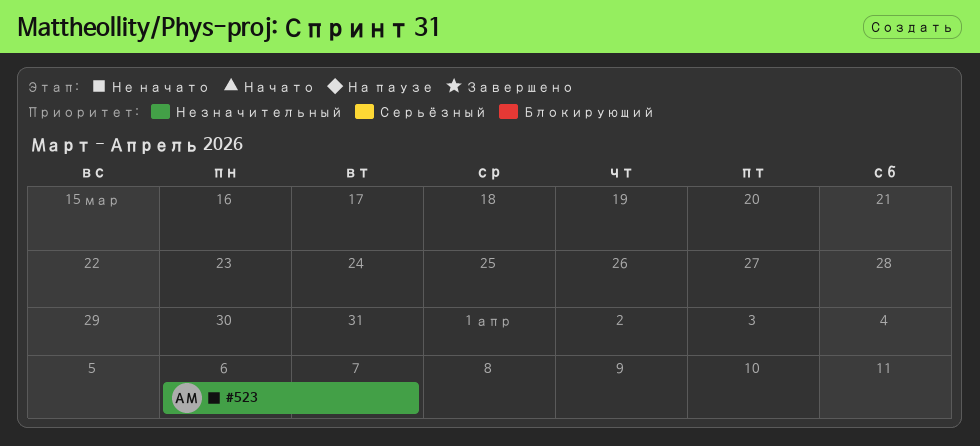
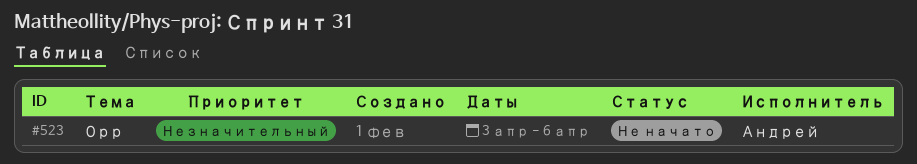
#523, start: Apr 6 -> Apr 3
#523, due: Apr 7 -> Apr 6

